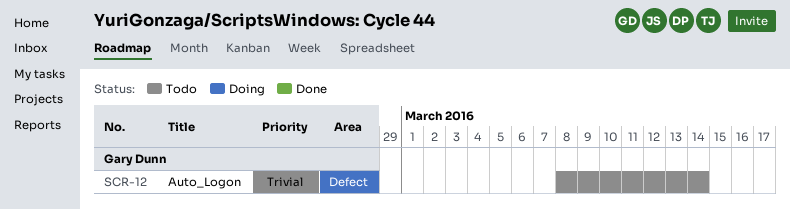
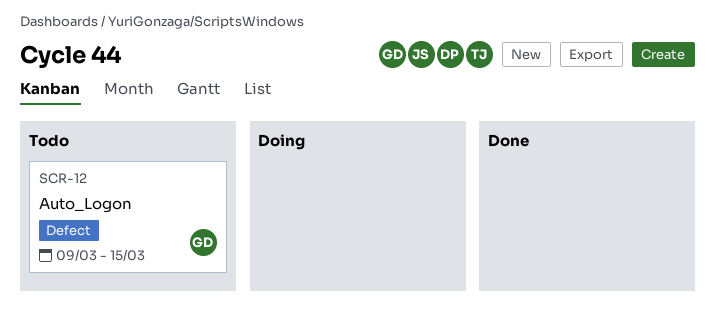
SCR-12, start: Mar 8 -> Mar 9
SCR-12, due: Mar 14 -> Mar 15

